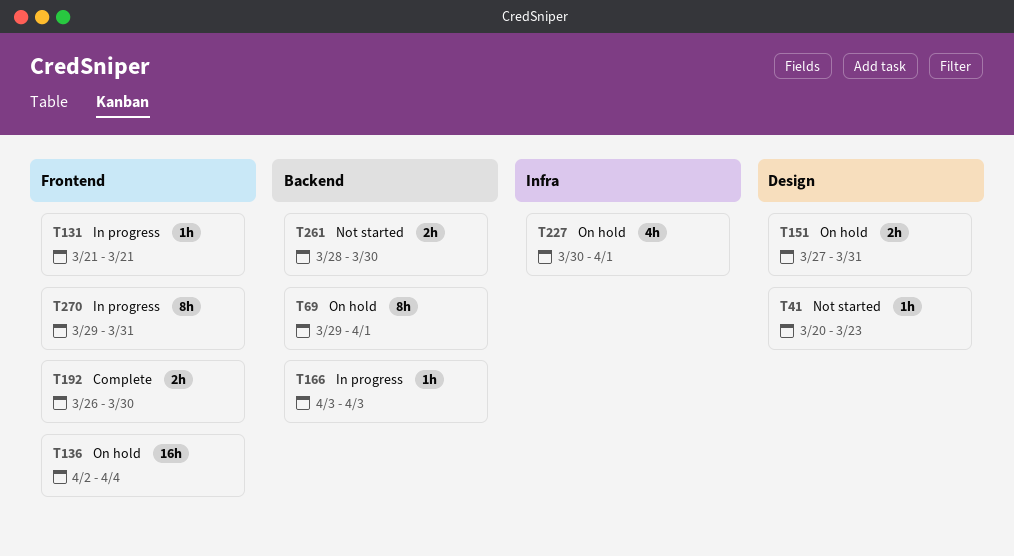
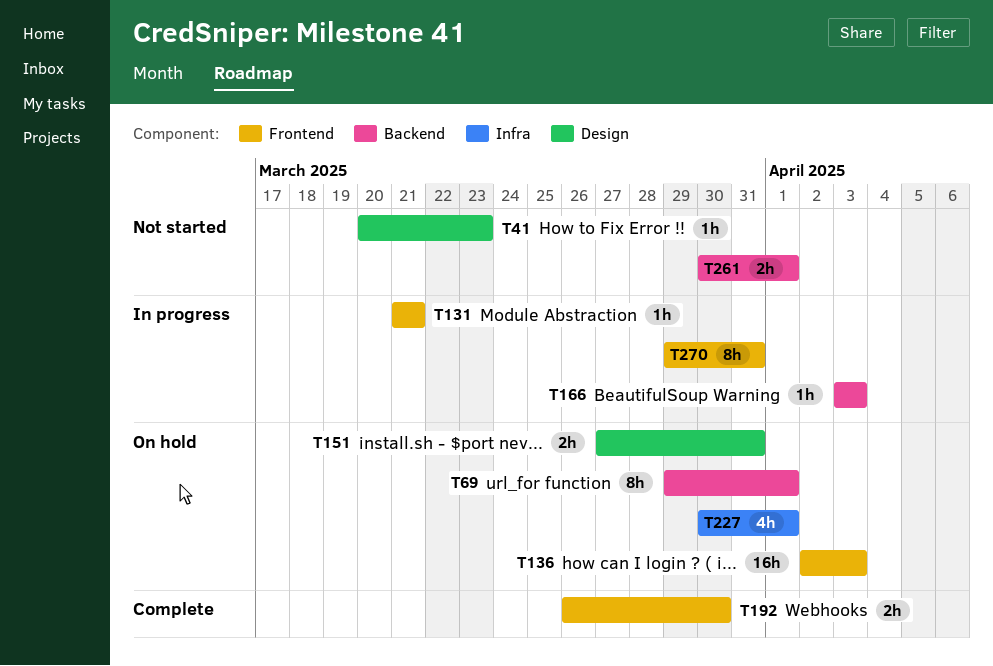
T136, due: Apr 4 -> Apr 3
T261, start: Mar 28 -> Mar 30
T261, due: Mar 30 -> Apr 1

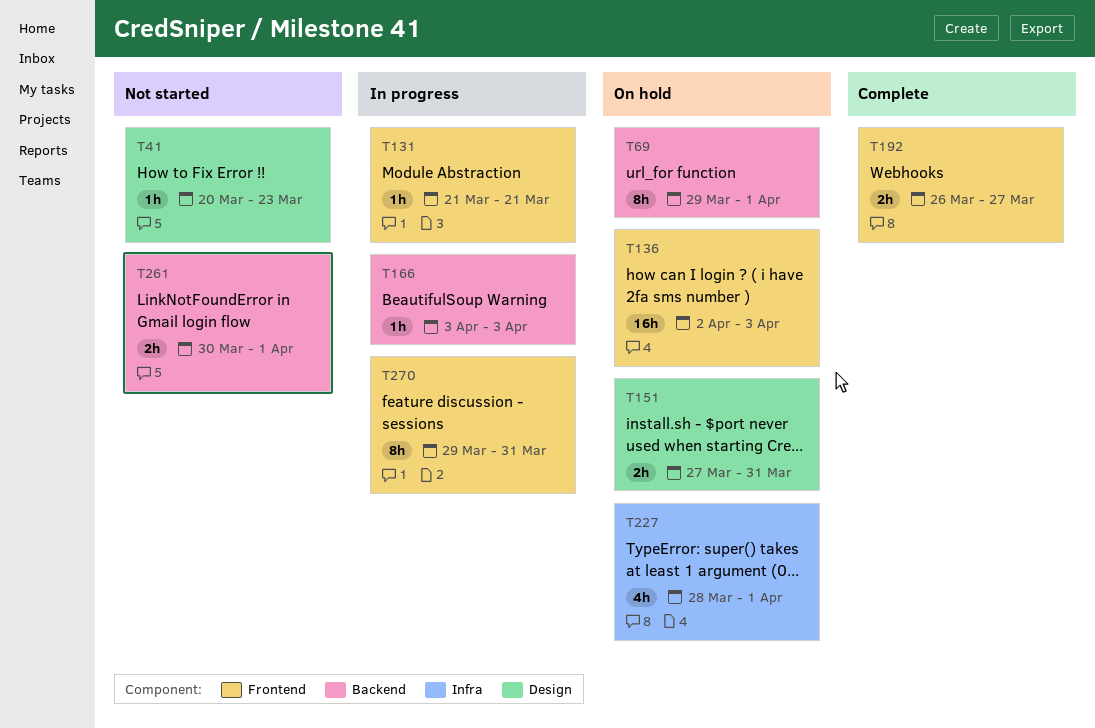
T192, due: Mar 30 -> Mar 27
T227, start: Mar 30 -> Mar 28

